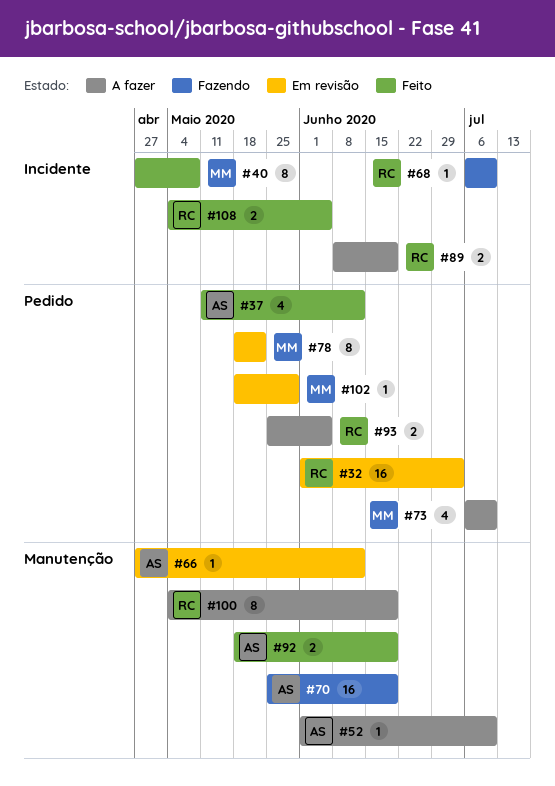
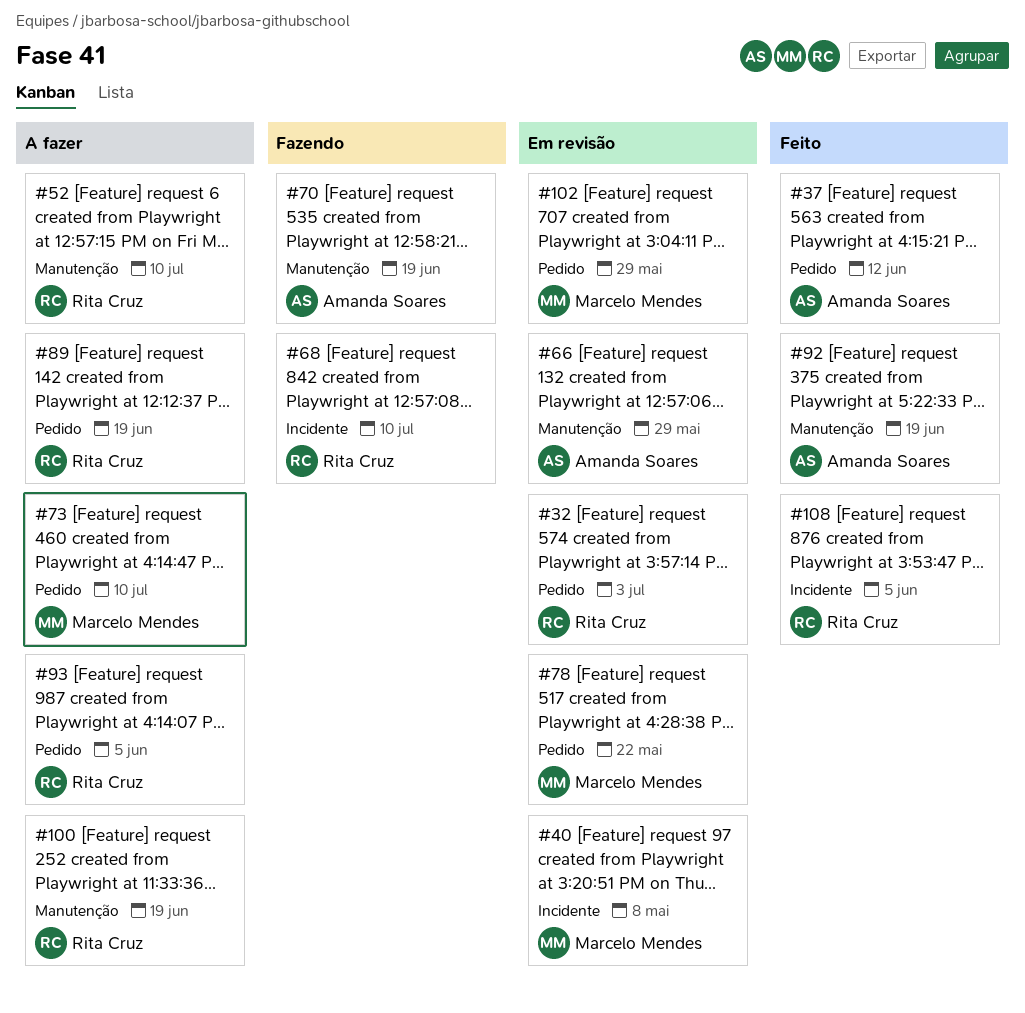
#40, status: Feito -> Em revisão
#52, owner: Amanda Soares -> Rita Cruz
#66, due: Jun 12 -> May 29
#89, label: Incidente -> Pedido

